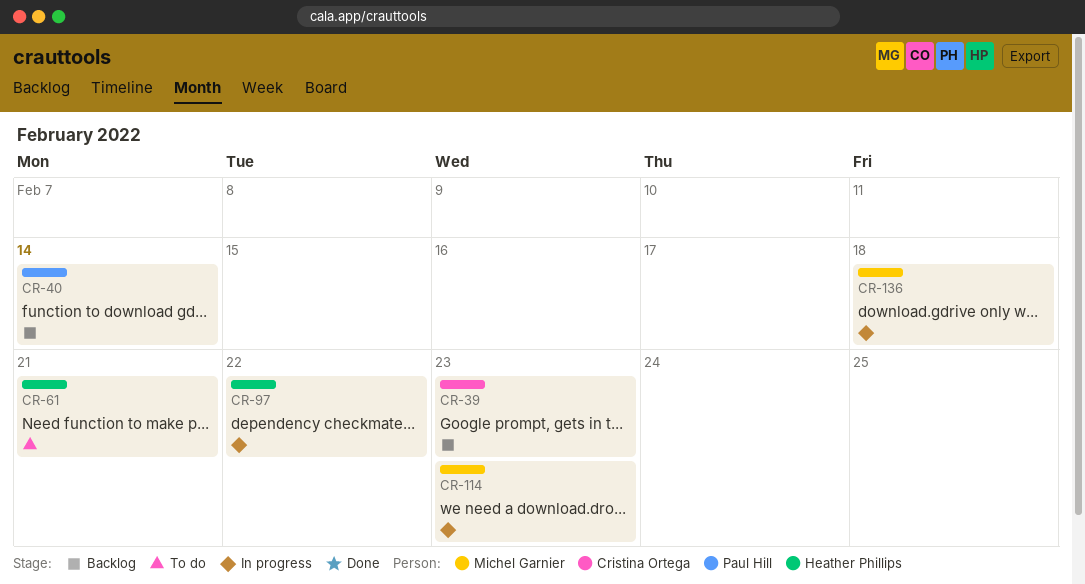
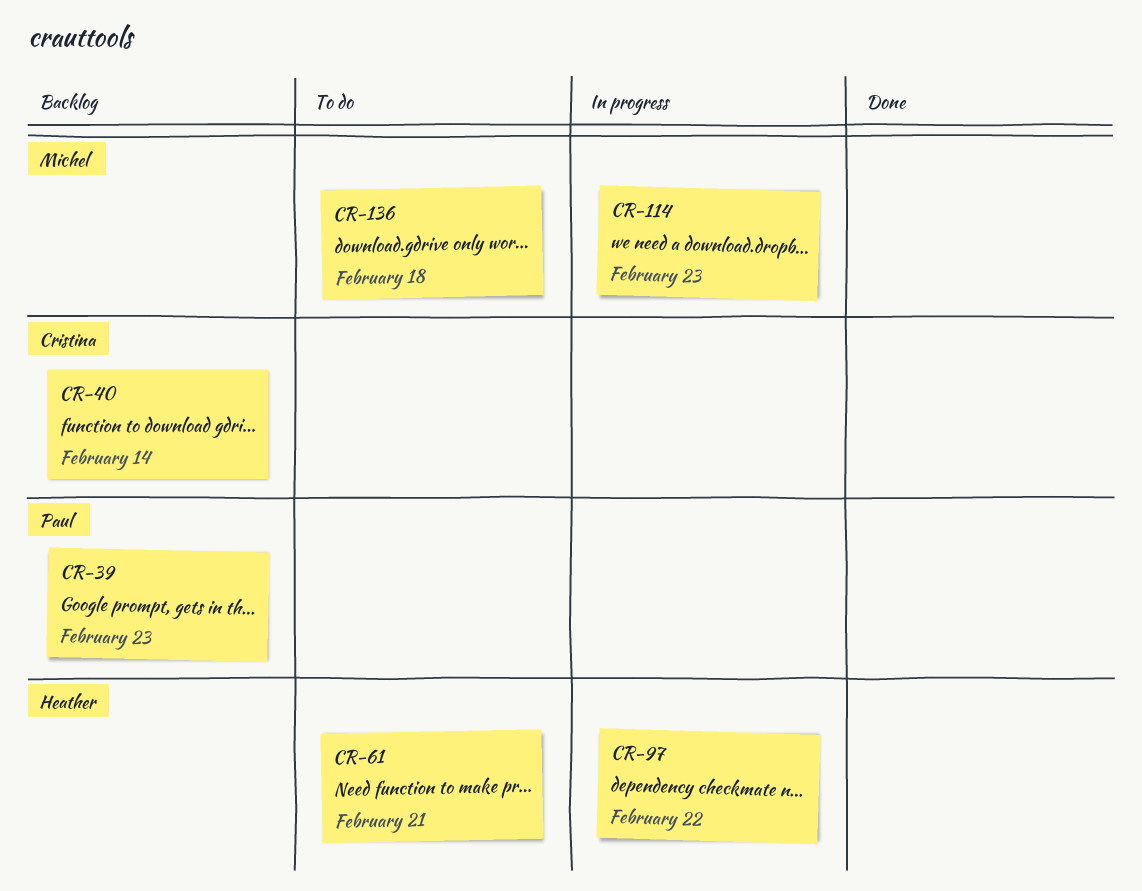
CR-39, owner: Cristina Ortega -> Paul Hill
CR-40, owner: Paul Hill -> Cristina Ortega
CR-136, status: In progress -> To do

